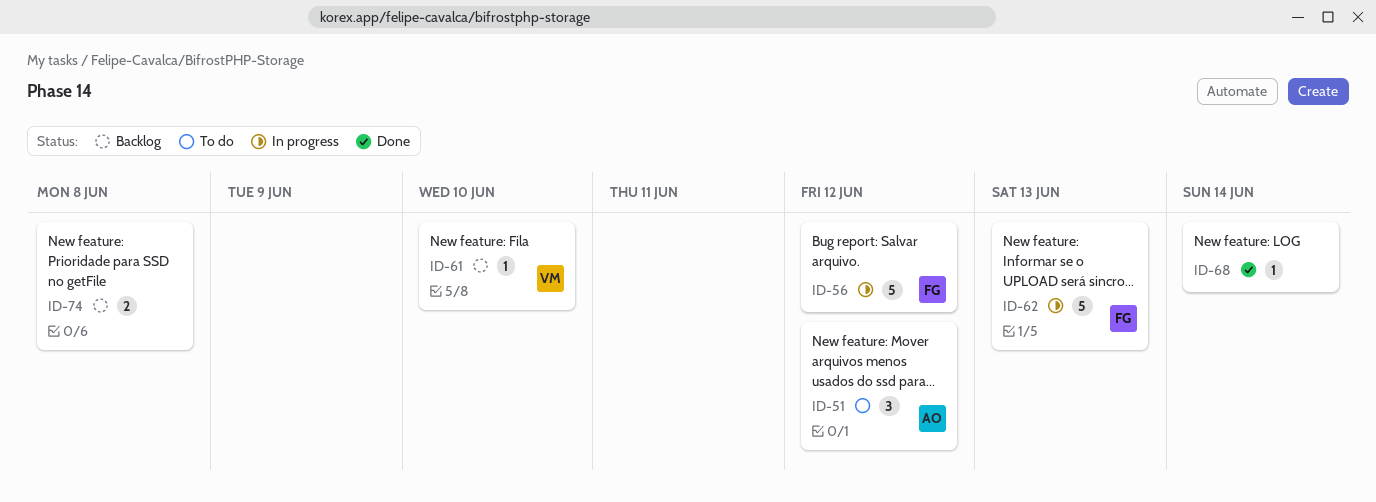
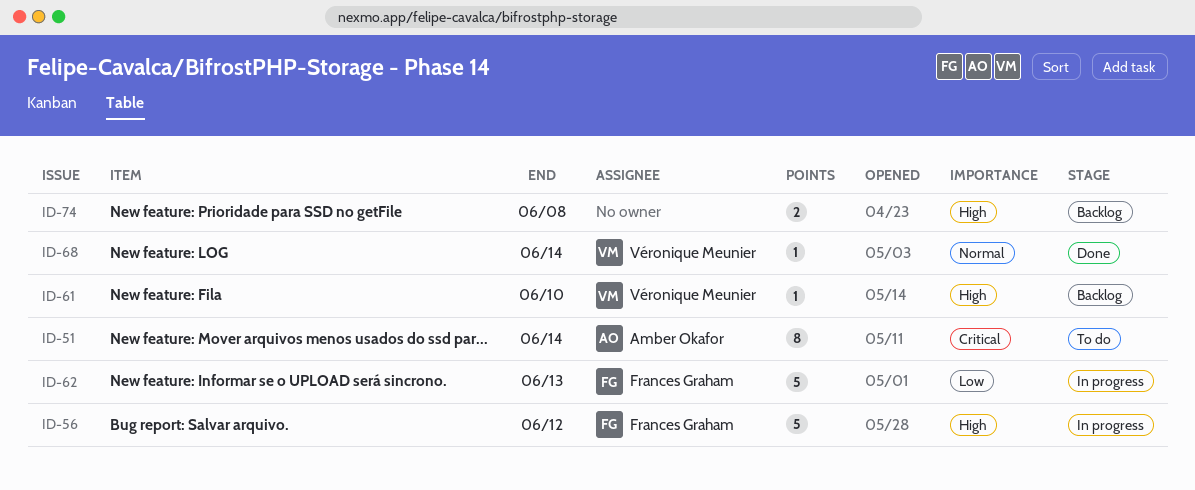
ID-51, estimate: 3 -> 8
ID-51, due: Jun 12 -> Jun 14
ID-68, owner: none -> Véronique Meunier

